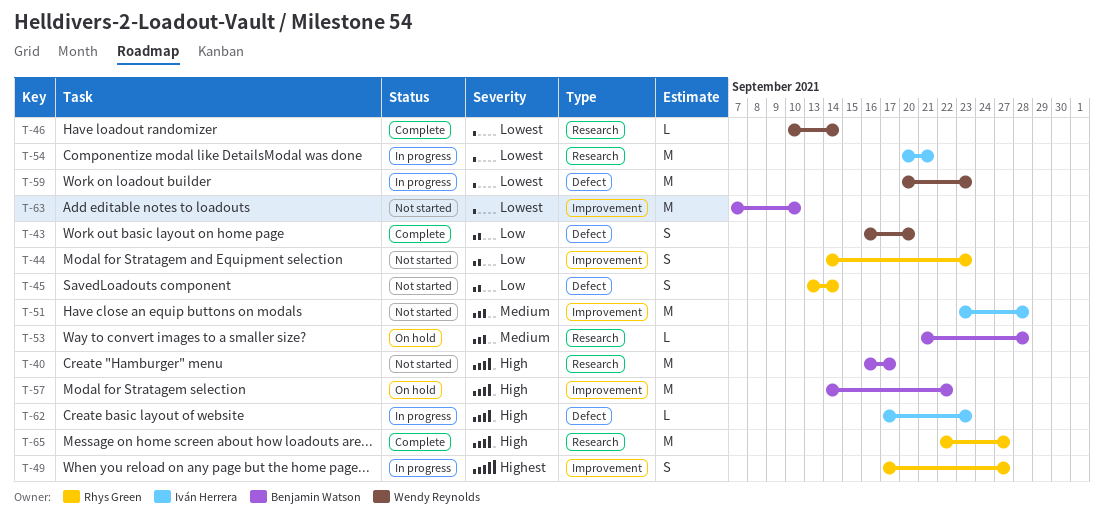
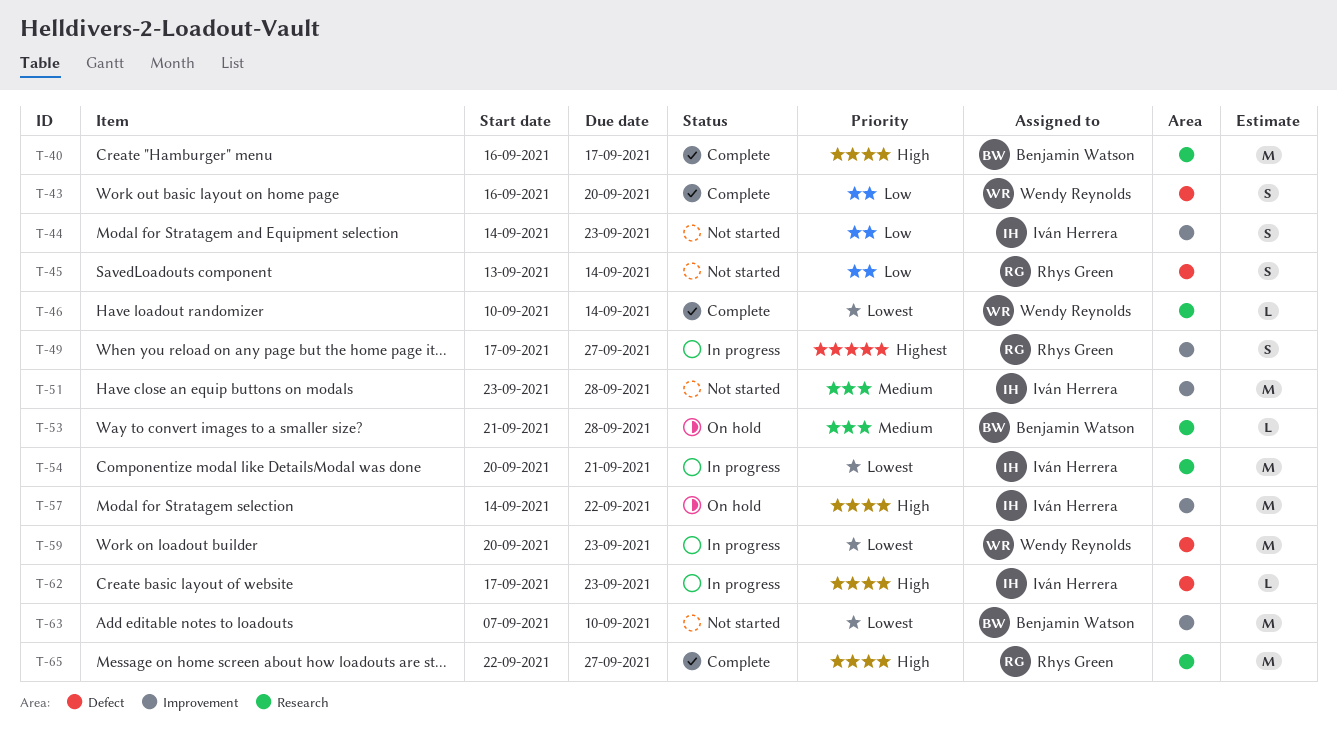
T-40, status: Not started -> Complete
T-44, owner: Rhys Green -> Iván Herrera
T-57, owner: Benjamin Watson -> Iván Herrera

